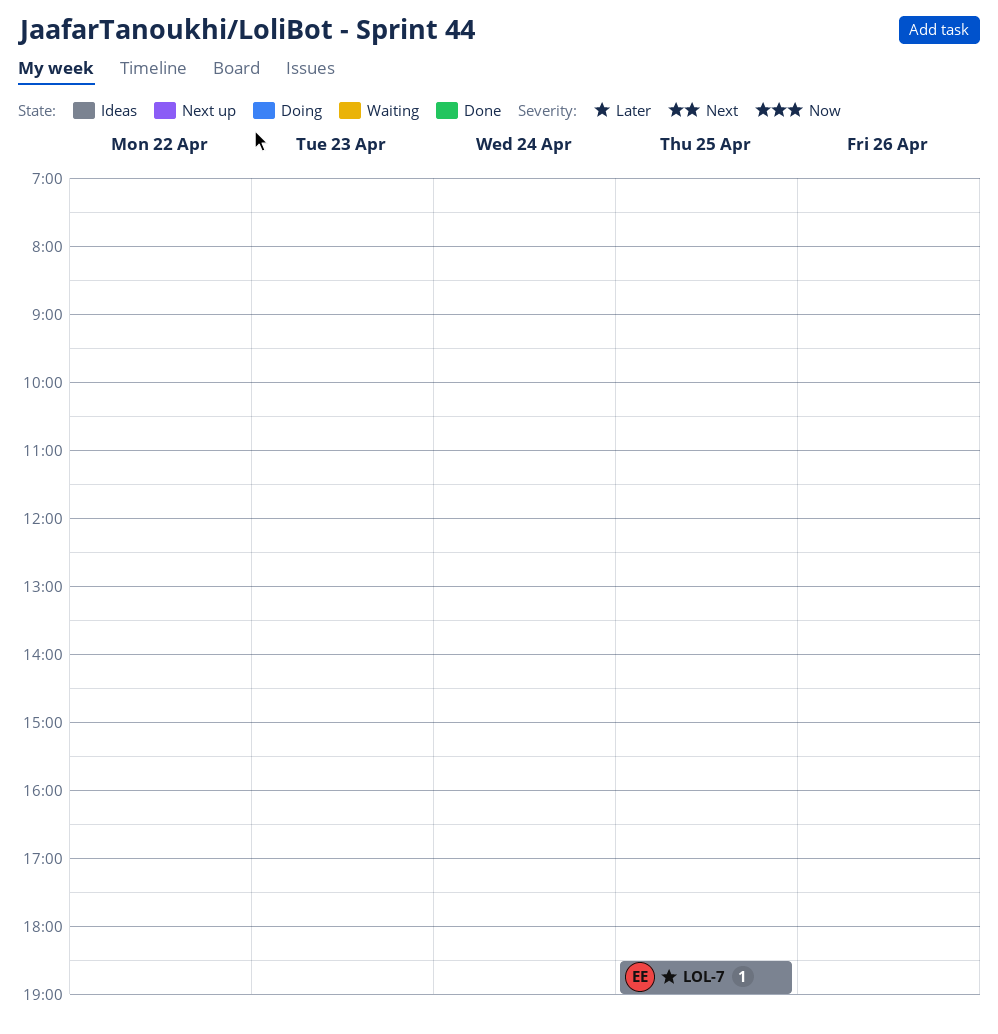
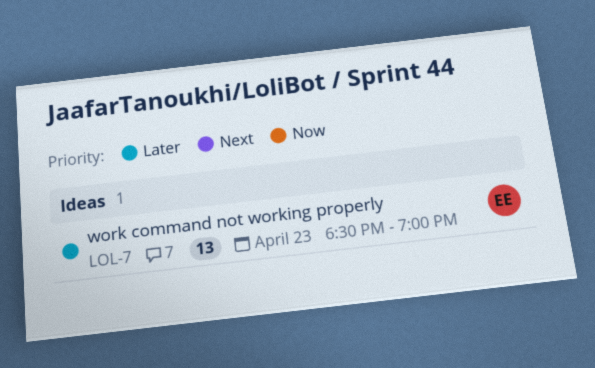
LOL-7, estimate: 1 -> 13
LOL-7, day: Apr 25 -> Apr 23

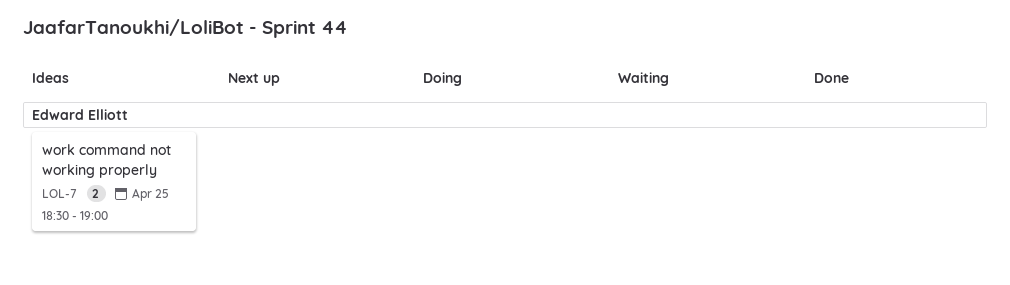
LOL-7, estimate: 13 -> 2
LOL-7, day: Apr 23 -> Apr 25

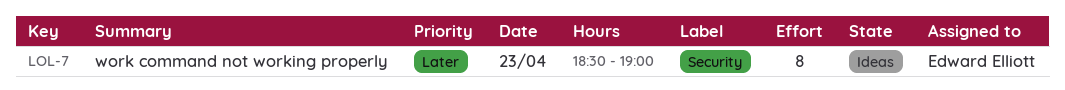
LOL-7, estimate: 2 -> 8
LOL-7, day: Apr 25 -> Apr 23

